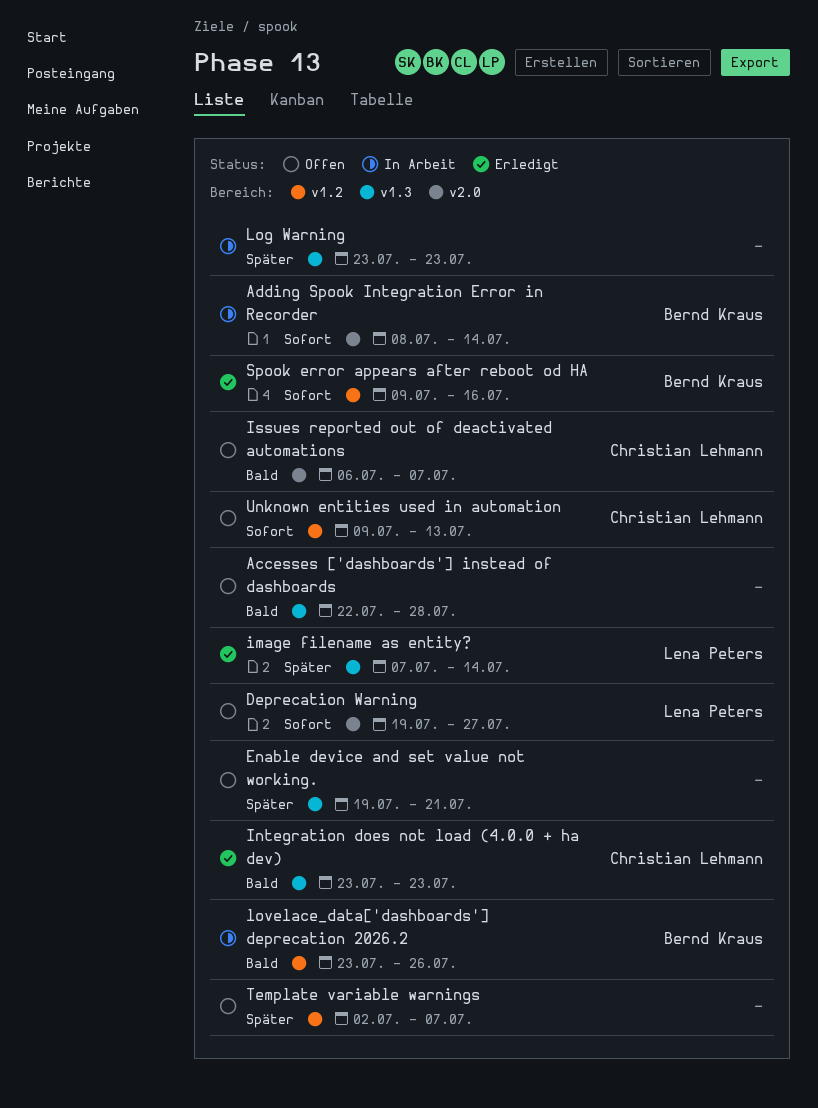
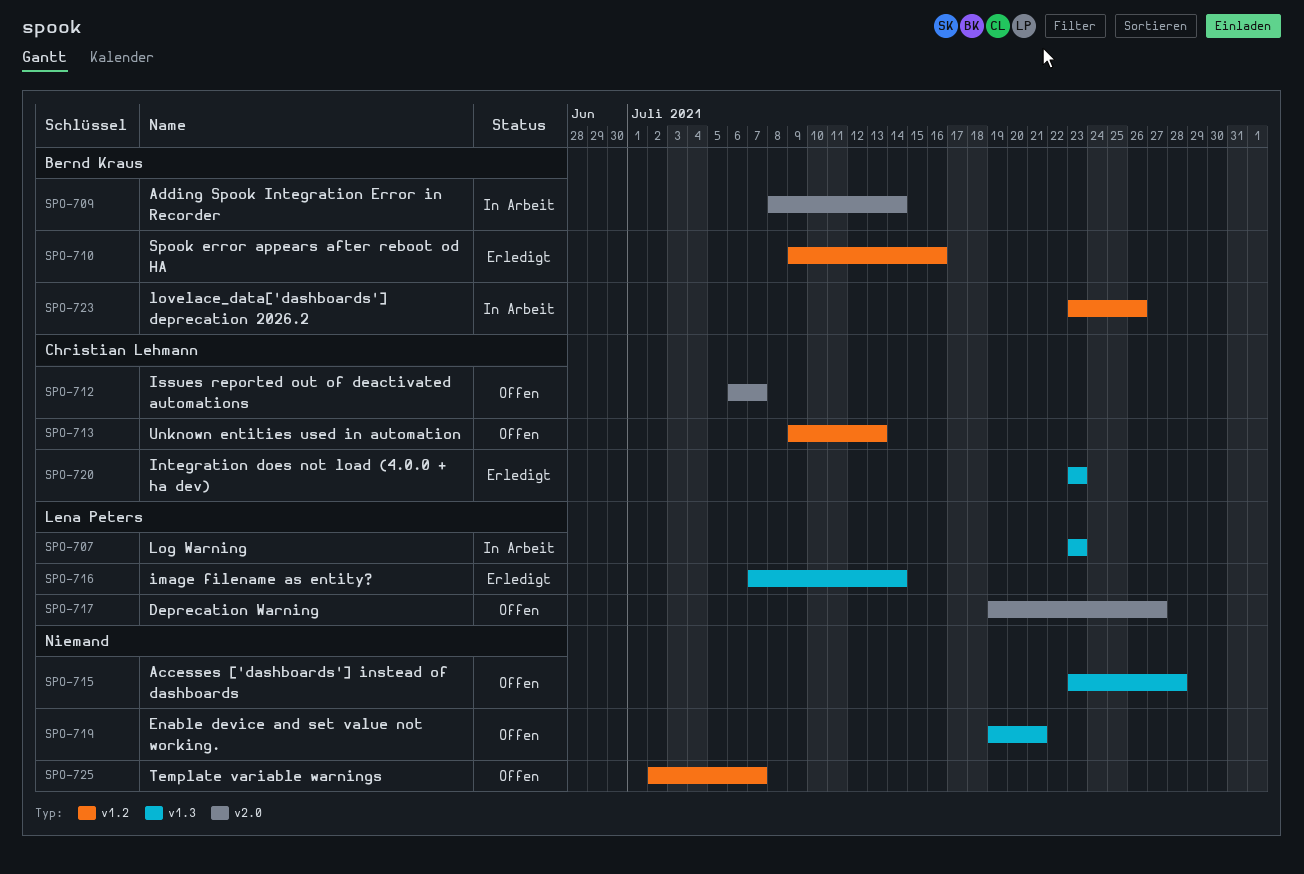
Accesses ['dashboards'] instead of dashboards, start: Jul 22 -> Jul 23
Log Warning, owner: none -> Lena Peters

